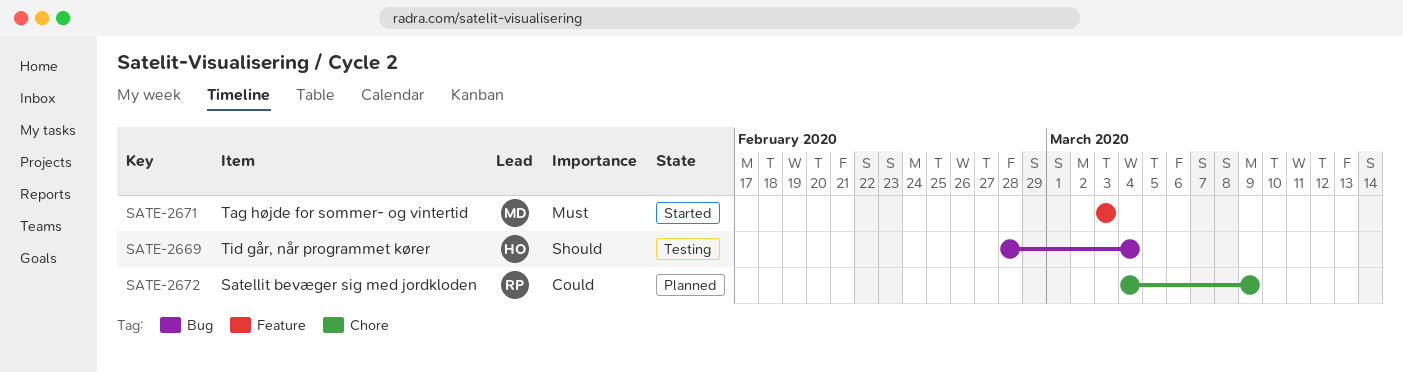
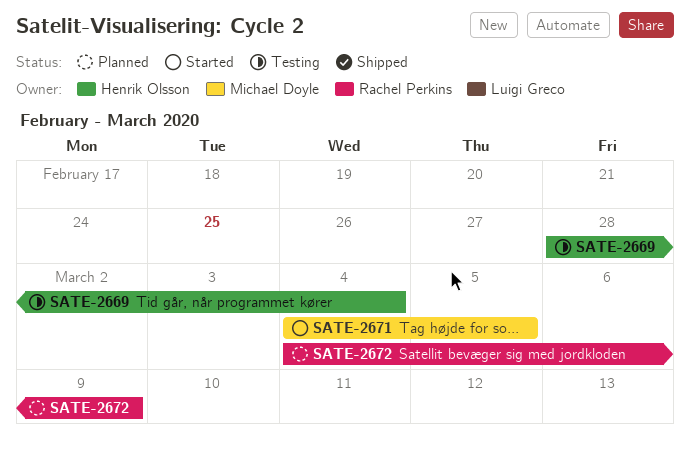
SATE-2671, start: Mar 3 -> Mar 4
SATE-2671, due: Mar 3 -> Mar 5

